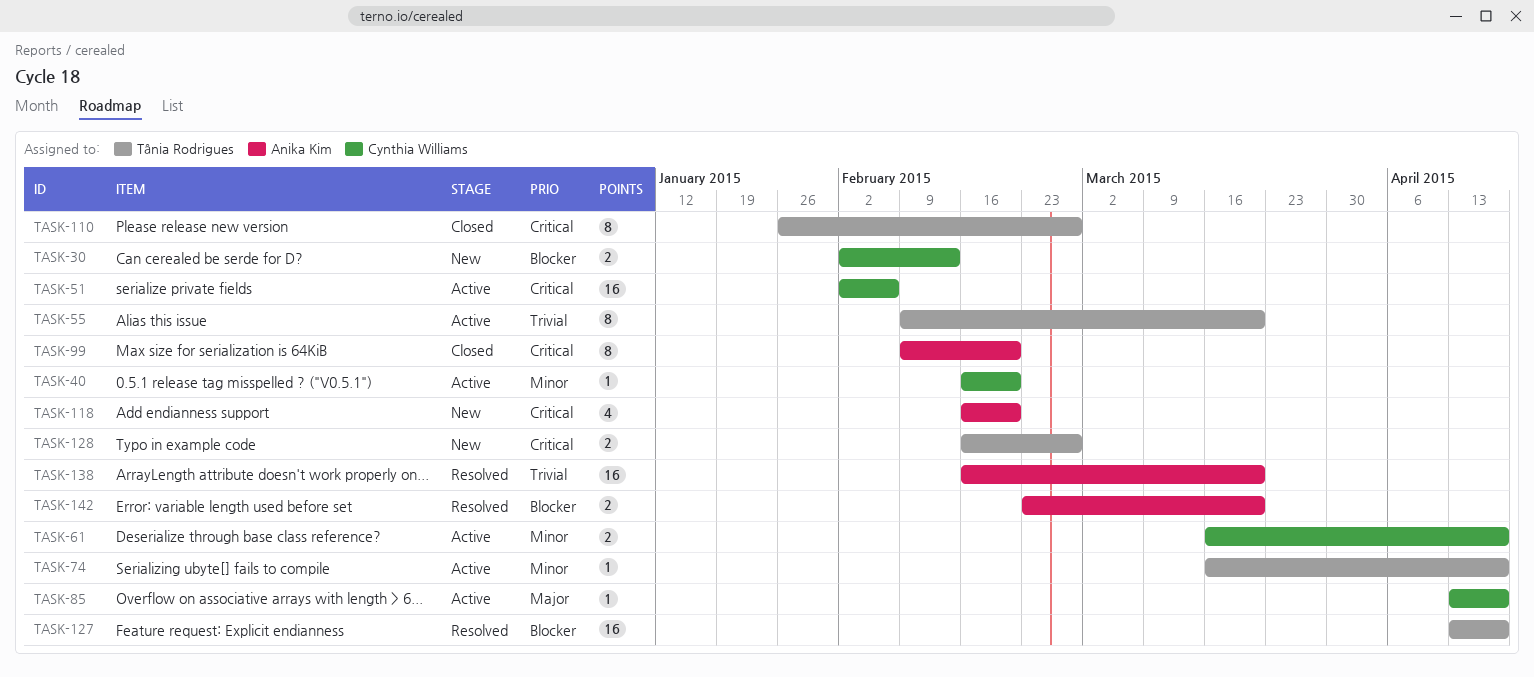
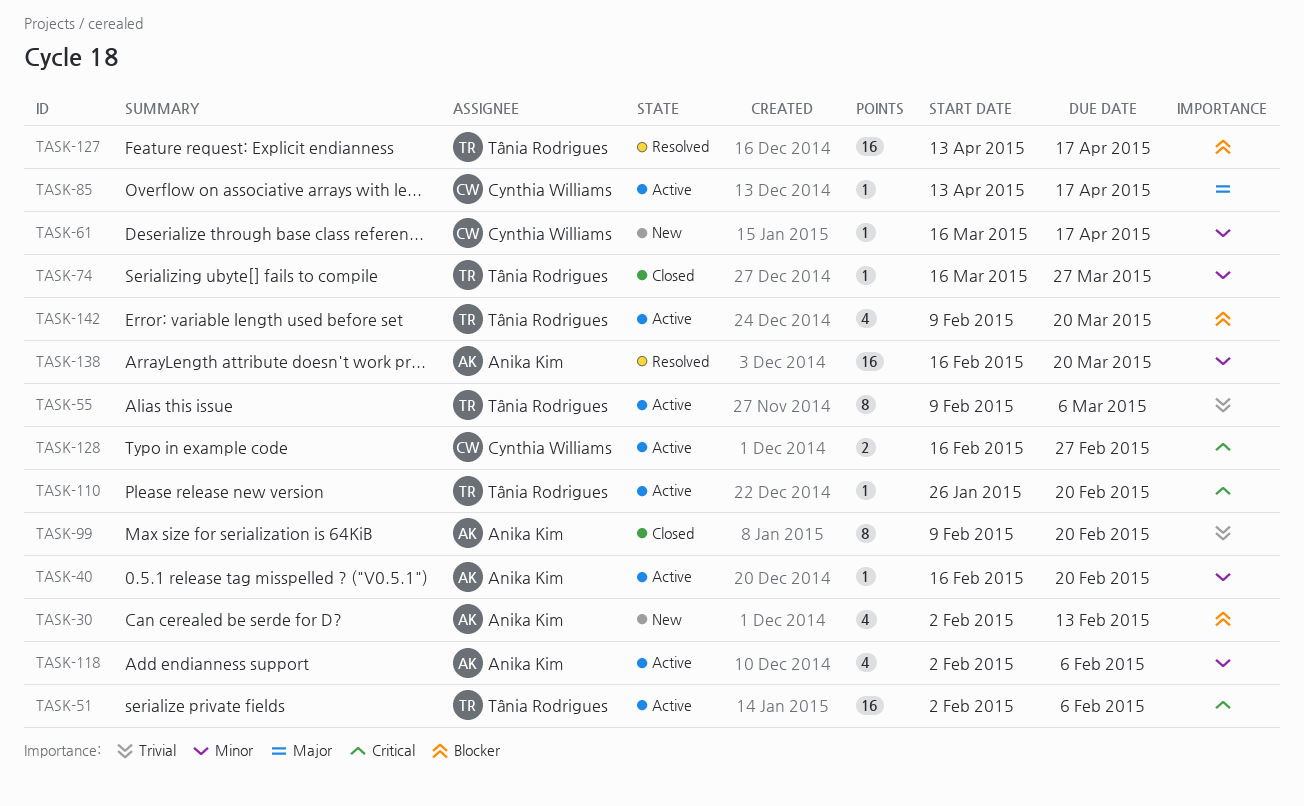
TASK-30, owner: Cynthia Williams -> Anika Kim
TASK-30, estimate: 2 -> 4
TASK-40, owner: Cynthia Williams -> Anika Kim
TASK-51, owner: Cynthia Williams -> Tânia Rodrigues
TASK-55, due: Mar 20 -> Mar 6
TASK-61, status: Active -> New
TASK-61, estimate: 2 -> 1
TASK-74, status: Active -> Closed
TASK-74, due: Apr 17 -> Mar 27
TASK-99, priority: Critical -> Trivial
TASK-110, status: Closed -> Active
TASK-110, estimate: 8 -> 1
TASK-110, due: Feb 27 -> Feb 20
TASK-118, status: New -> Active
TASK-118, priority: Critical -> Minor
TASK-118, start: Feb 16 -> Feb 2
TASK-118, due: Feb 20 -> Feb 6
TASK-128, status: New -> Active
TASK-128, owner: Tânia Rodrigues -> Cynthia Williams
TASK-138, priority: Trivial -> Minor
TASK-142, status: Resolved -> Active
TASK-142, owner: Anika Kim -> Tânia Rodrigues
TASK-142, estimate: 2 -> 4
TASK-142, start: Feb 23 -> Feb 9

